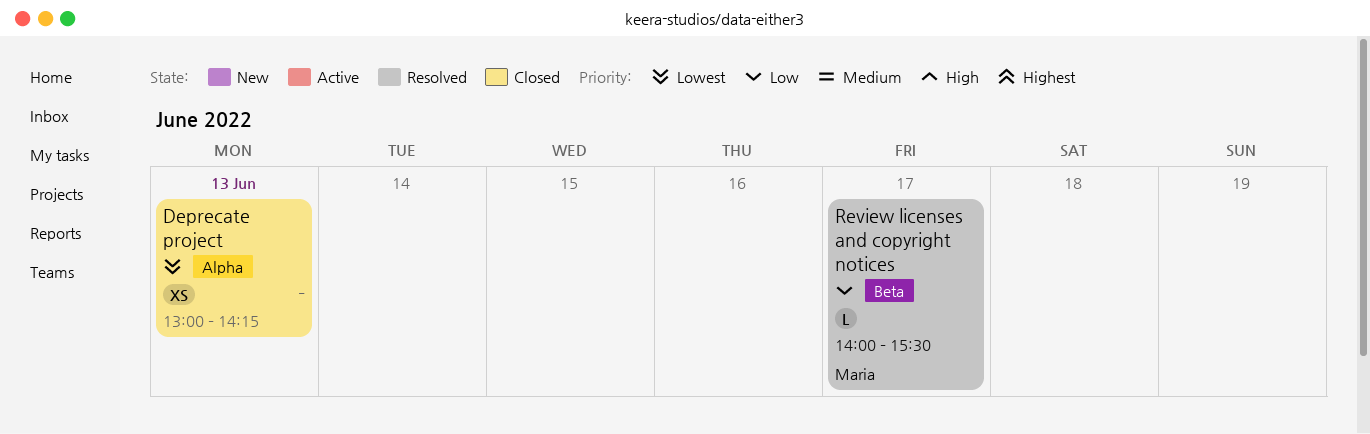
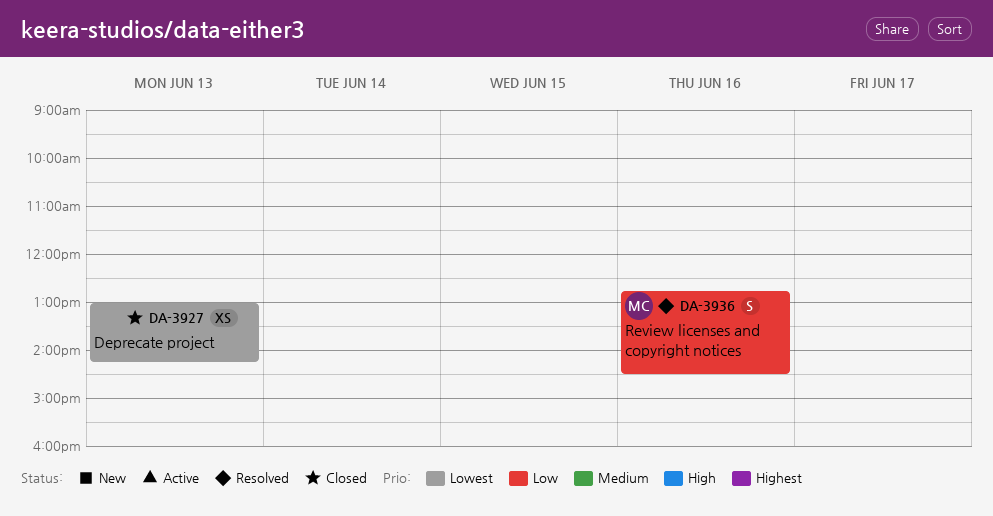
Review licenses and copyright notices, estimate: L -> S
Review licenses and copyright notices, day: Jun 17 -> Jun 16
Review licenses and copyright notices, begins: 14:00 -> 12:45
Review licenses and copyright notices, ends: 15:30 -> 14:30

